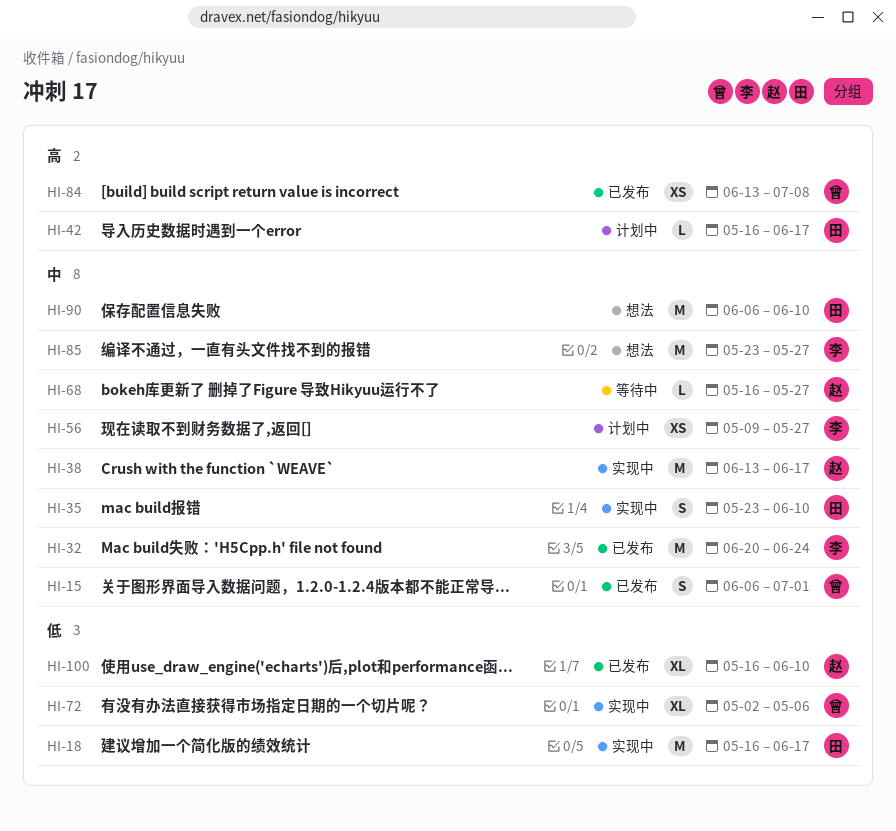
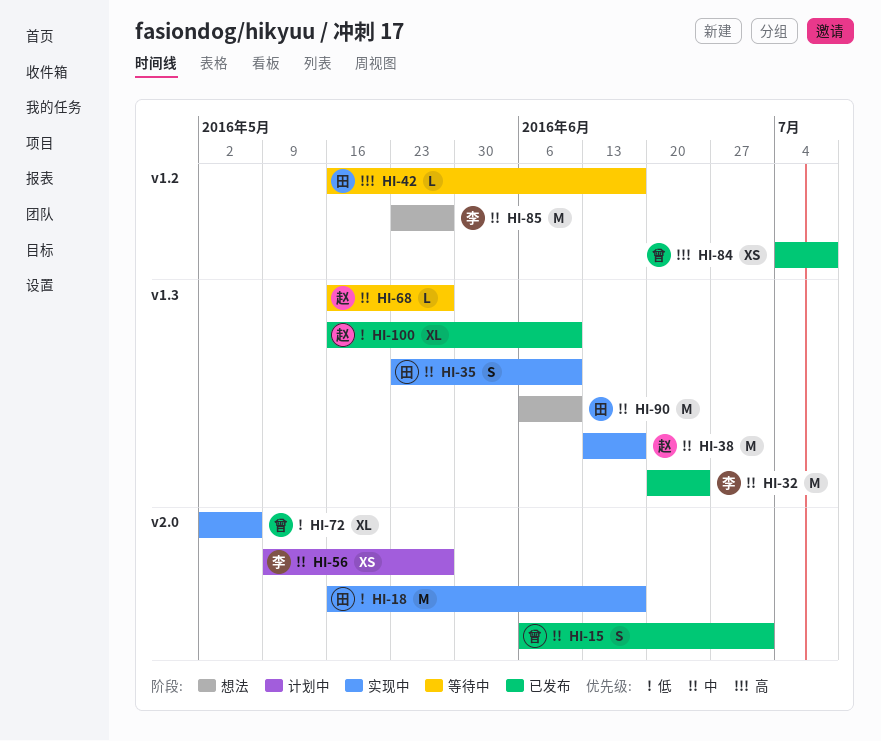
HI-42, status: 计划中 -> 等待中
HI-84, start: Jun 13 -> Jul 4

